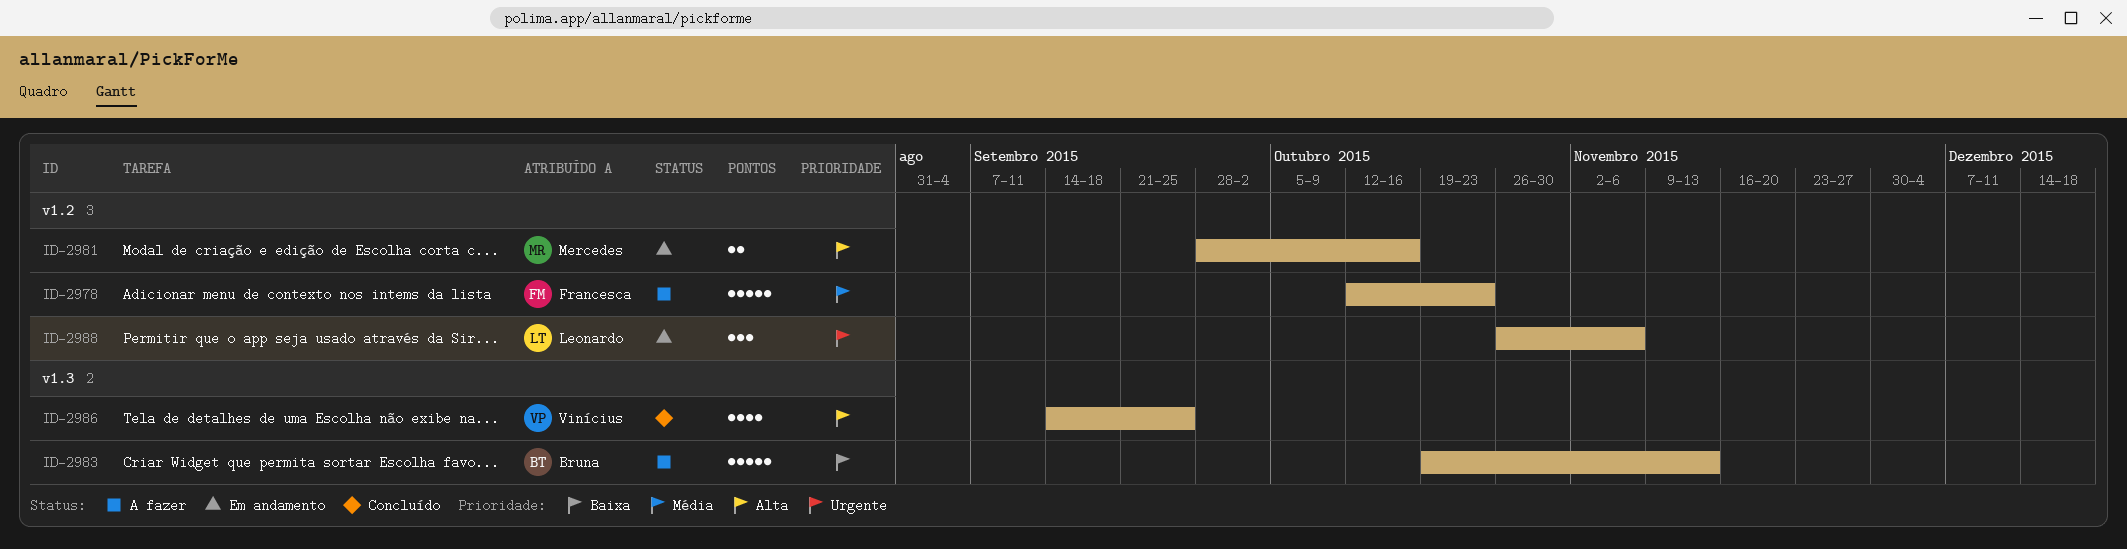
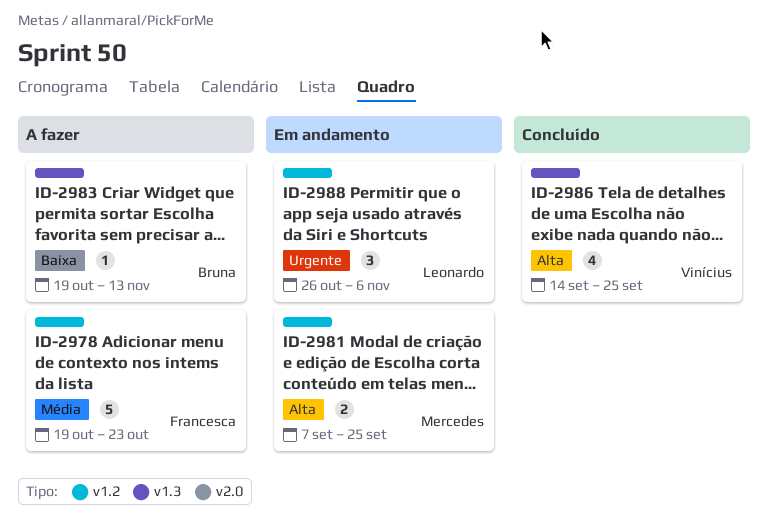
ID-2978, start: Oct 12 -> Oct 19
ID-2981, start: Sep 28 -> Sep 7
ID-2981, due: Oct 16 -> Sep 25
ID-2983, estimate: 5 -> 1

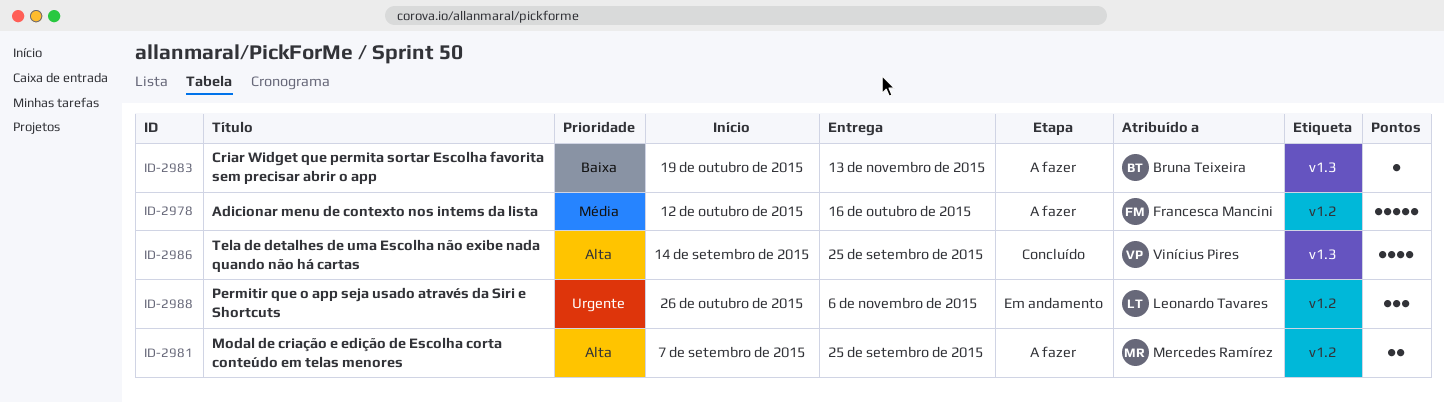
ID-2978, start: Oct 19 -> Oct 12
ID-2978, due: Oct 23 -> Oct 16
ID-2981, status: Em andamento -> A fazer

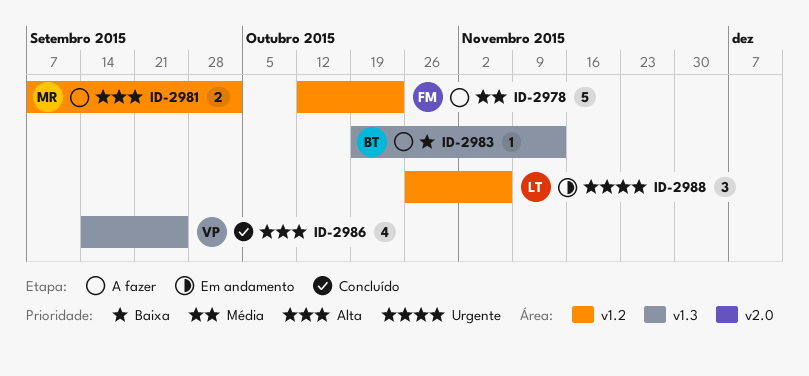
ID-2978, due: Oct 16 -> Oct 23
ID-2981, due: Sep 25 -> Oct 2

